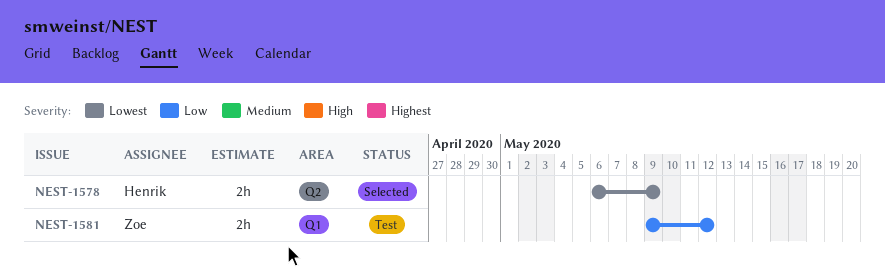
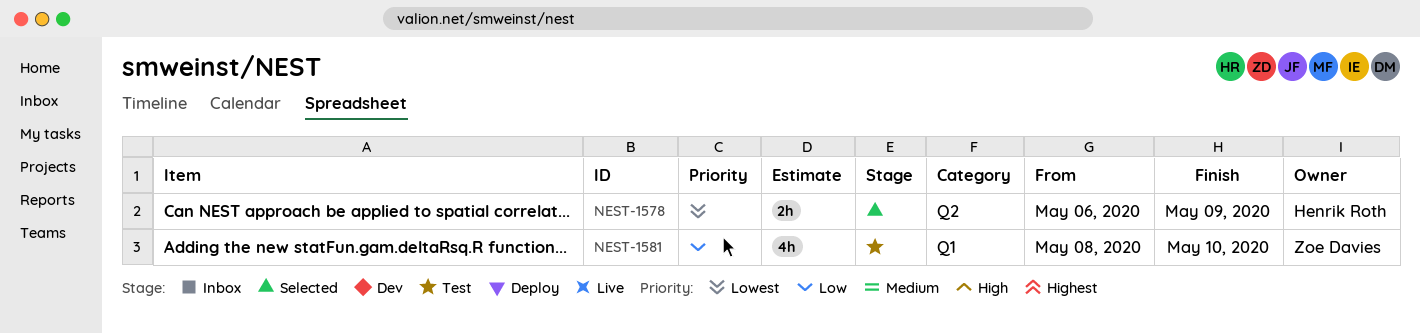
NEST-1581, estimate: 2h -> 4h
NEST-1581, start: May 9 -> May 8
NEST-1581, due: May 12 -> May 10

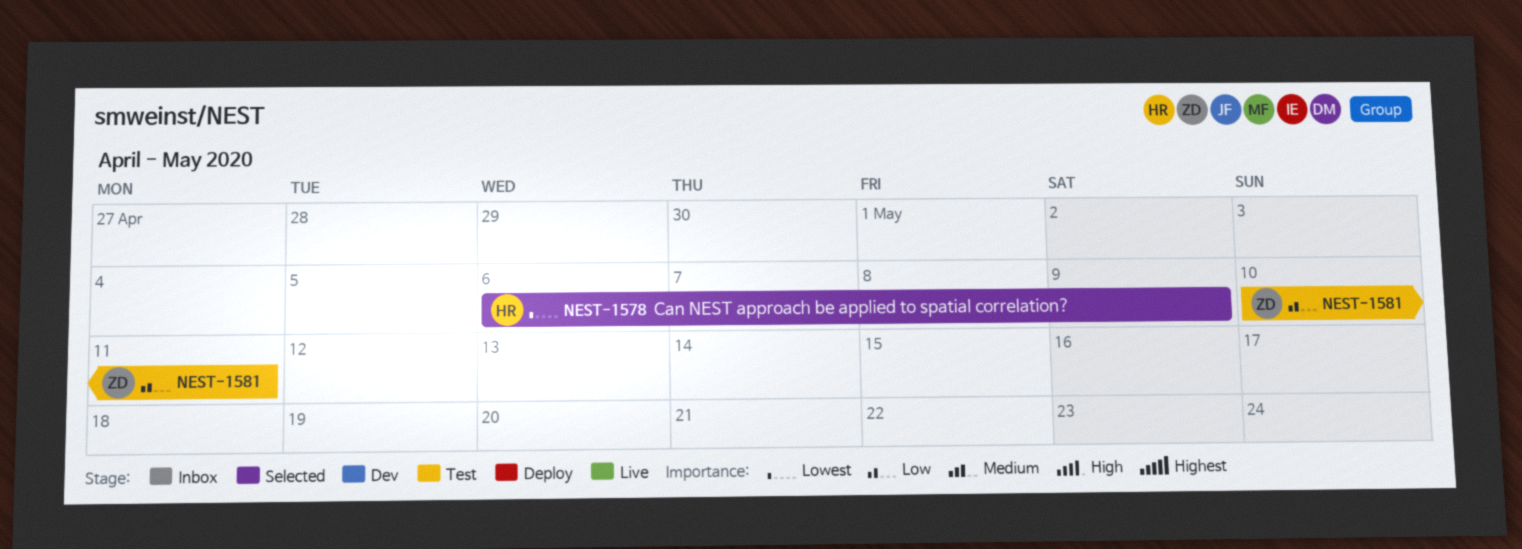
NEST-1581, start: May 8 -> May 10
NEST-1581, due: May 10 -> May 11

